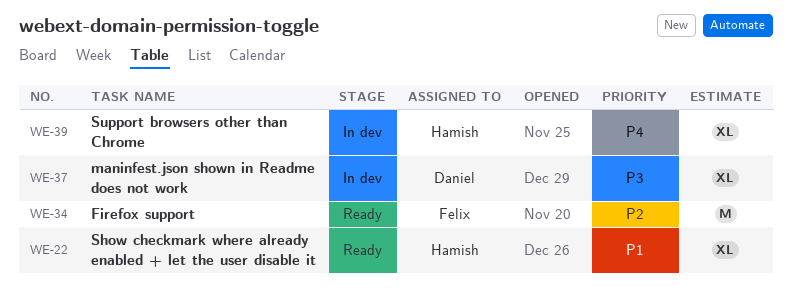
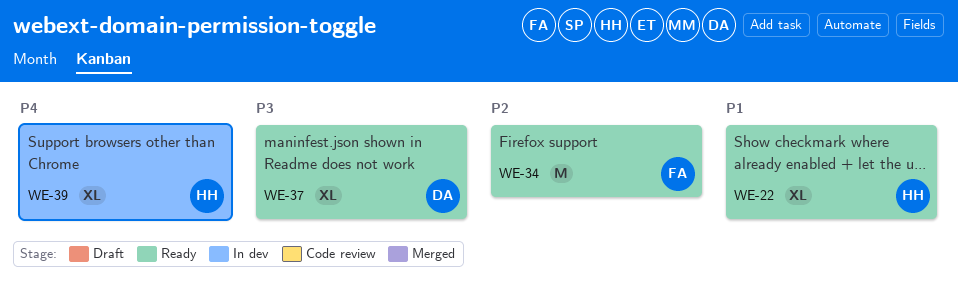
WE-37, status: In dev -> Ready

